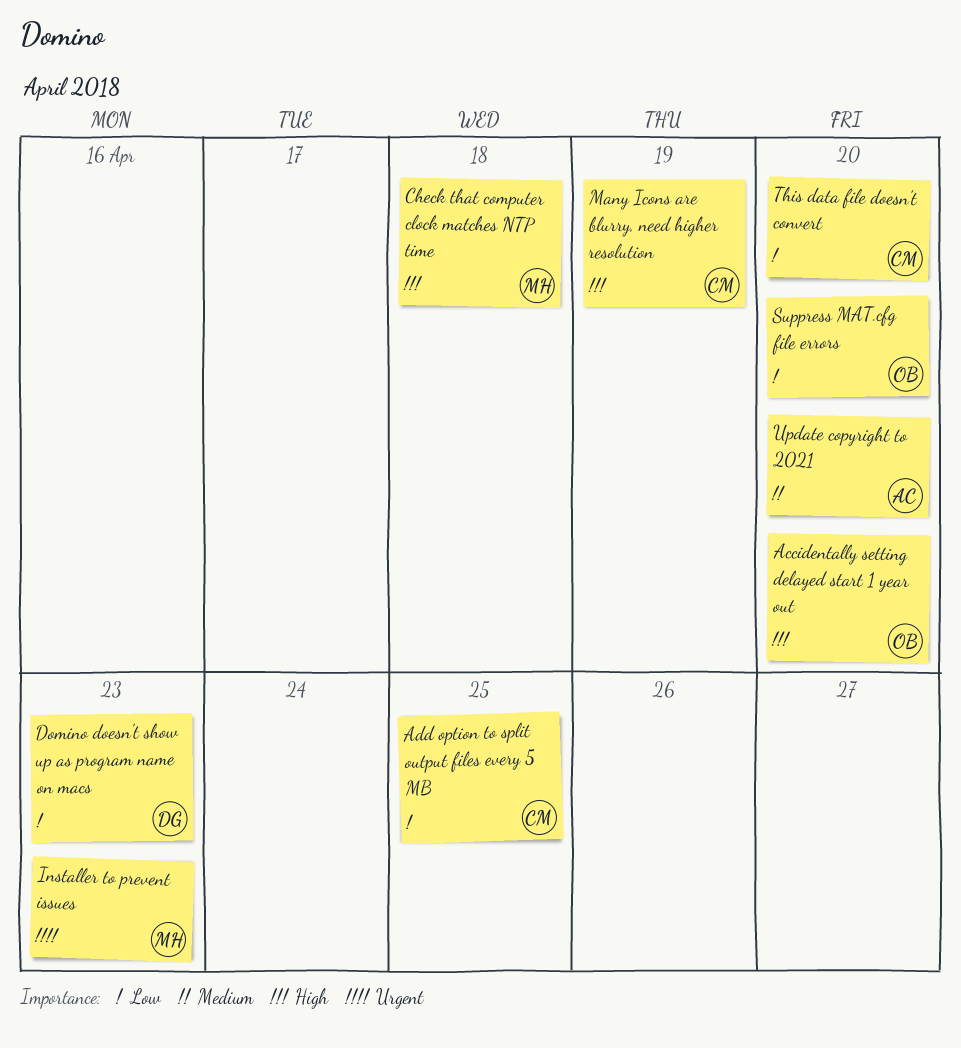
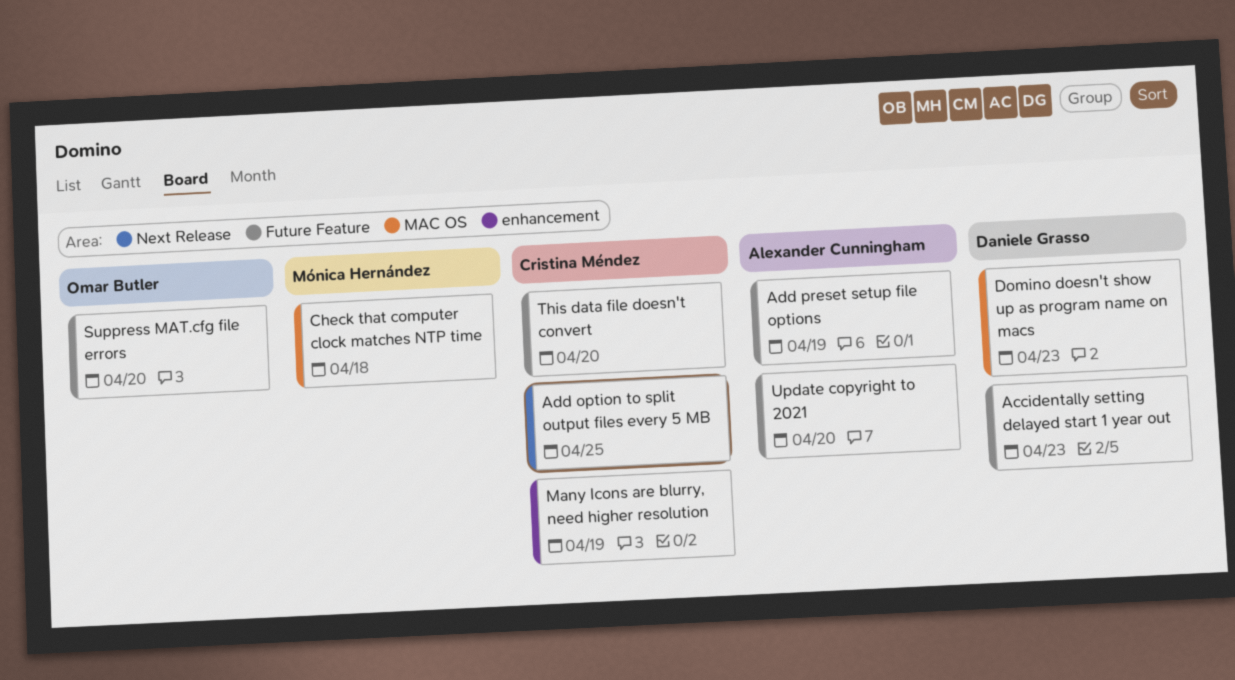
Accidentally setting delayed start 1 year out, owner: Omar Butler -> Daniele Grasso
Accidentally setting delayed start 1 year out, due: Apr 20 -> Apr 23
Add preset setup file options: none -> present
Installer to prevent issues: present -> none

